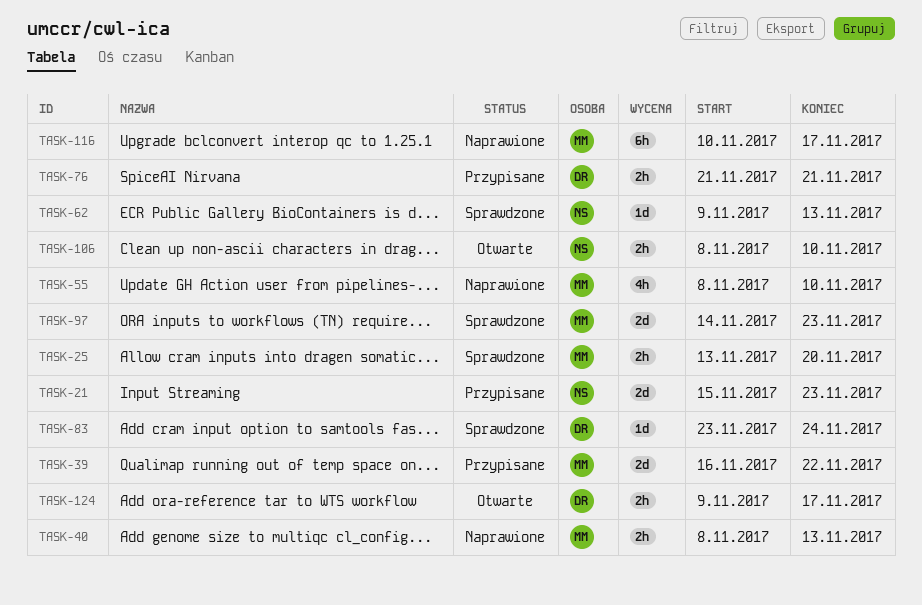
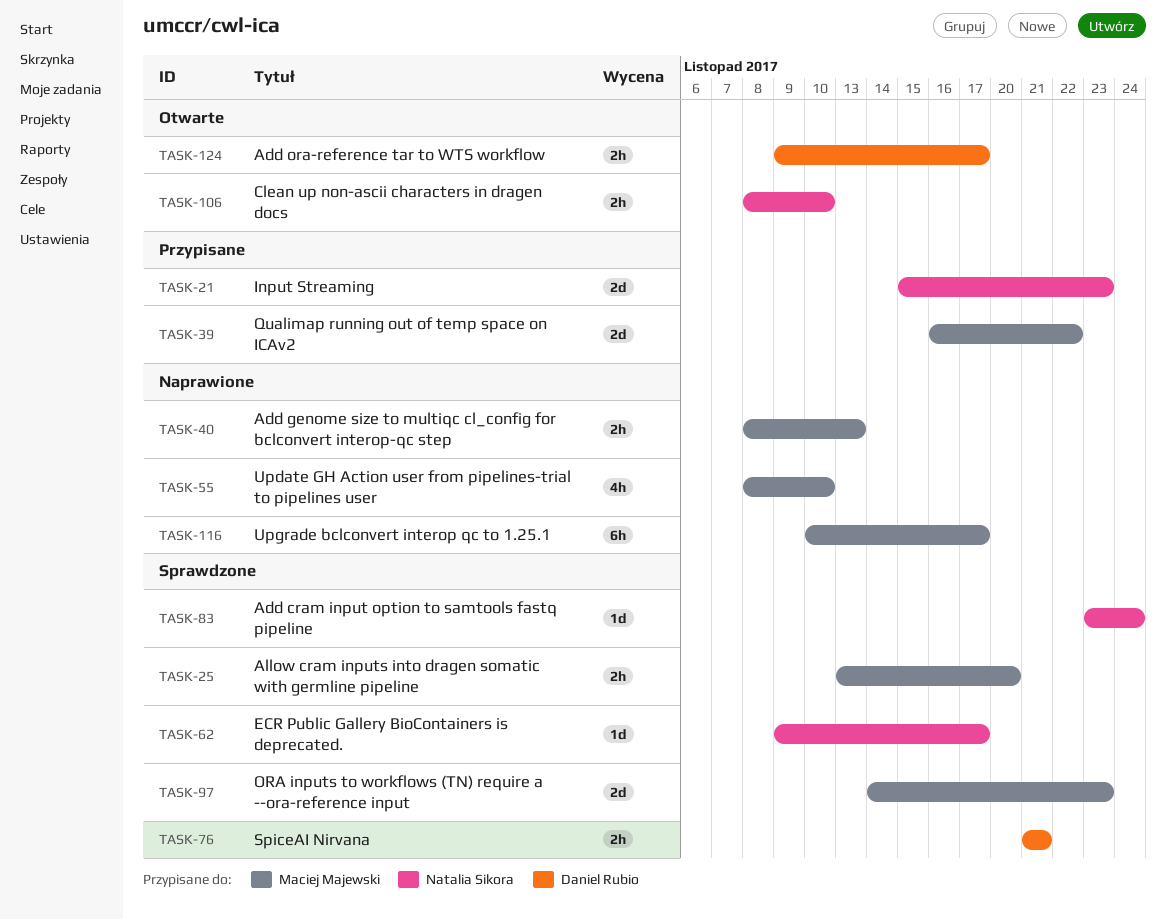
TASK-62, due: Nov 13 -> Nov 17
TASK-76, status: Przypisane -> Sprawdzone
TASK-83, owner: Daniel Rubio -> Natalia Sikora

